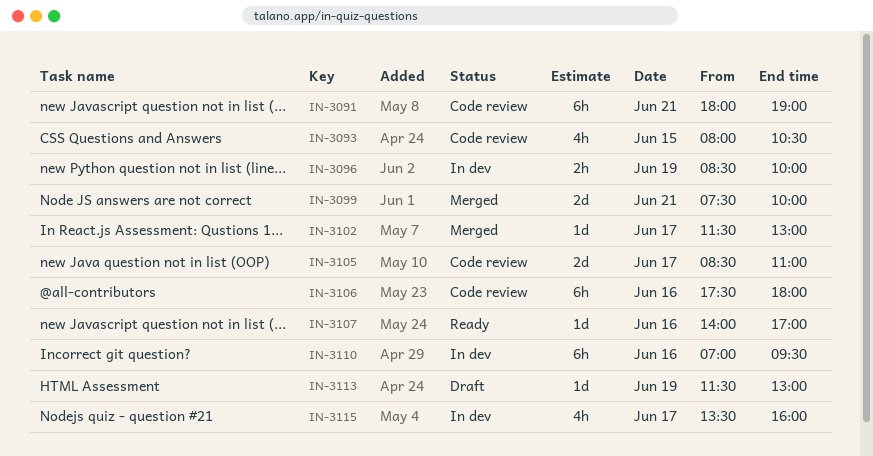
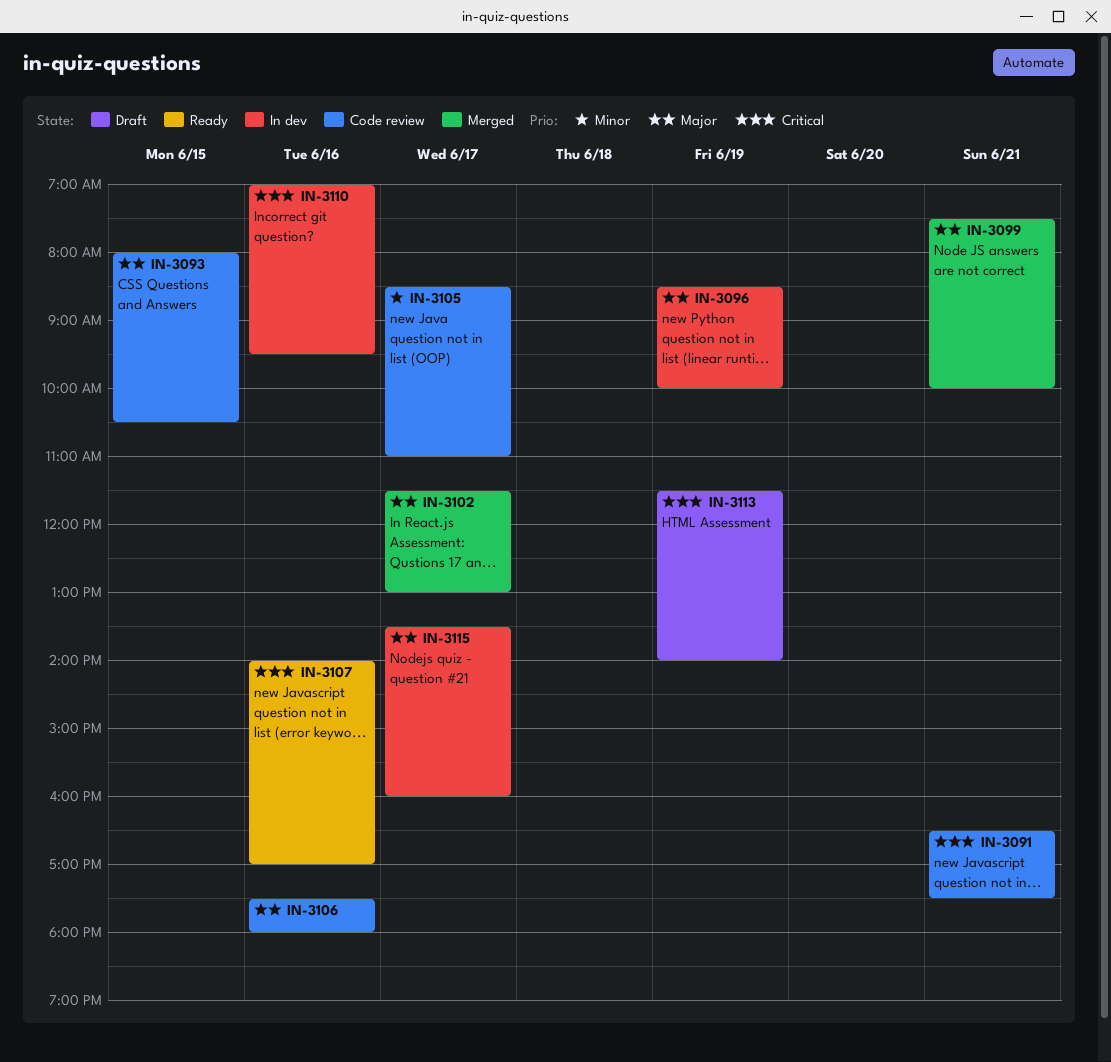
IN-3091, begins: 18:00 -> 16:30
IN-3091, ends: 19:00 -> 17:30
IN-3113, ends: 13:00 -> 14:00

